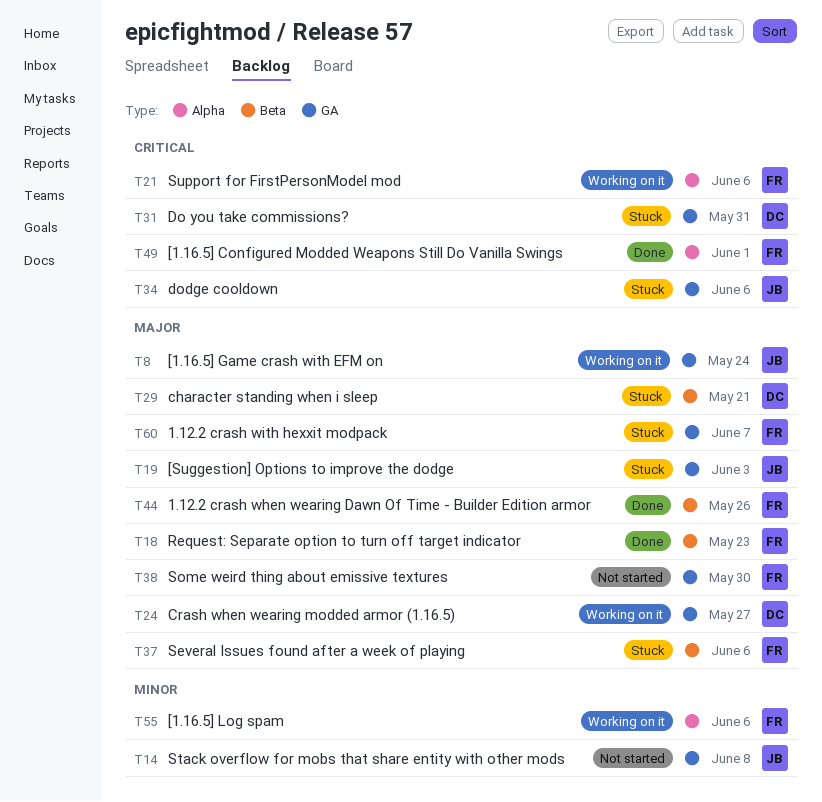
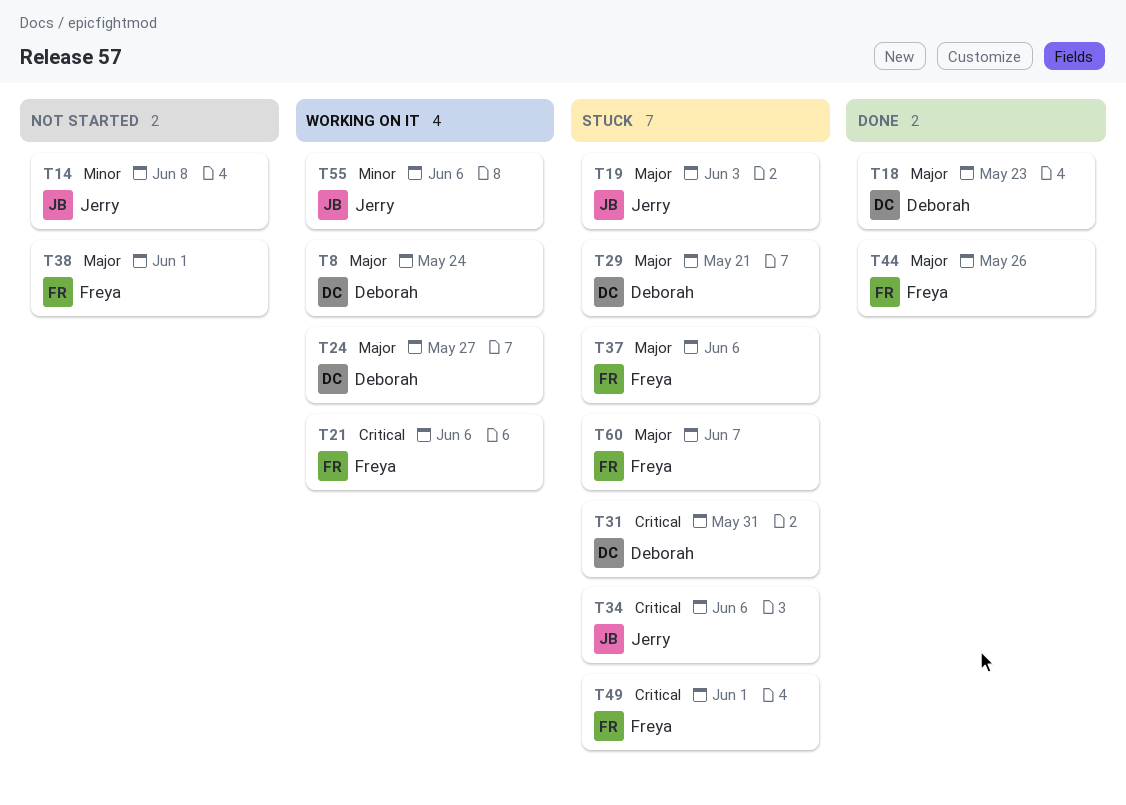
T8, owner: Jerry -> Deborah
T18, owner: Freya -> Deborah
T38, due: May 30 -> Jun 1
T49, status: Done -> Stuck
T55, owner: Freya -> Jerry

